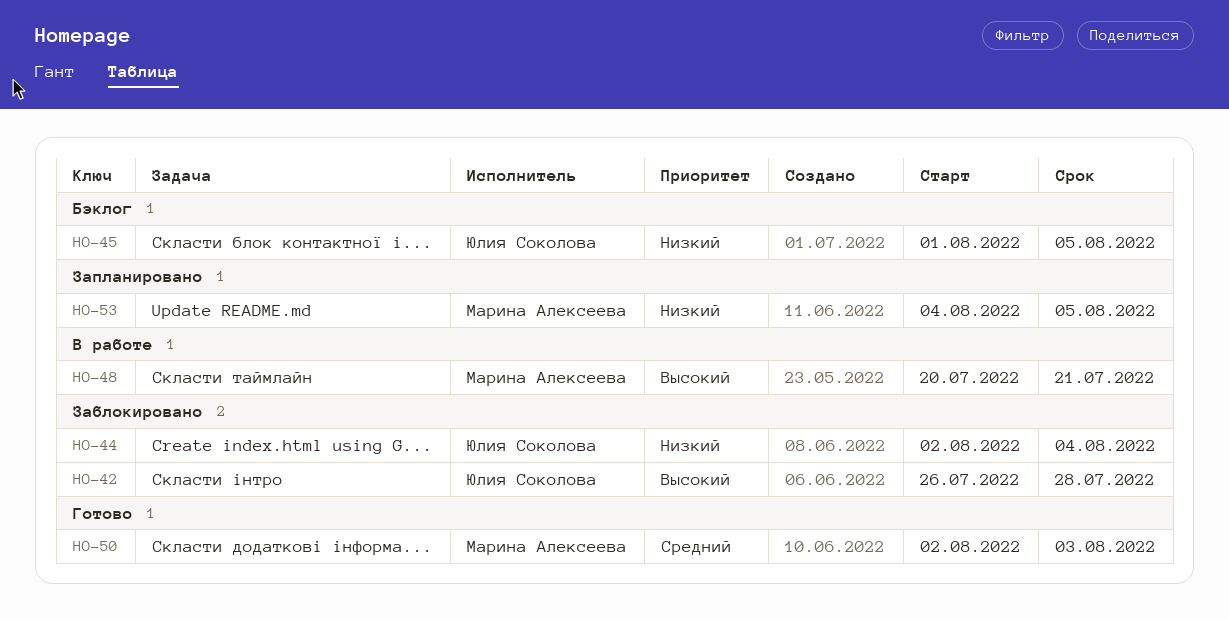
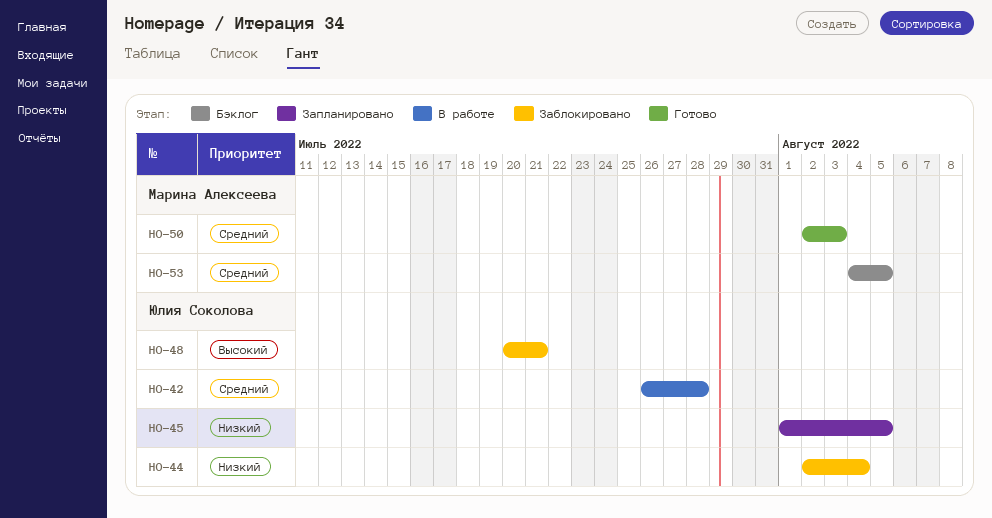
HO-42, status: Заблокировано -> В работе
HO-42, priority: Высокий -> Средний
HO-45, status: Бэклог -> Запланировано
HO-48, status: В работе -> Заблокировано
HO-48, owner: Марина Алексеева -> Юлия Соколова
HO-53, status: Запланировано -> Бэклог
HO-53, priority: Низкий -> Средний

